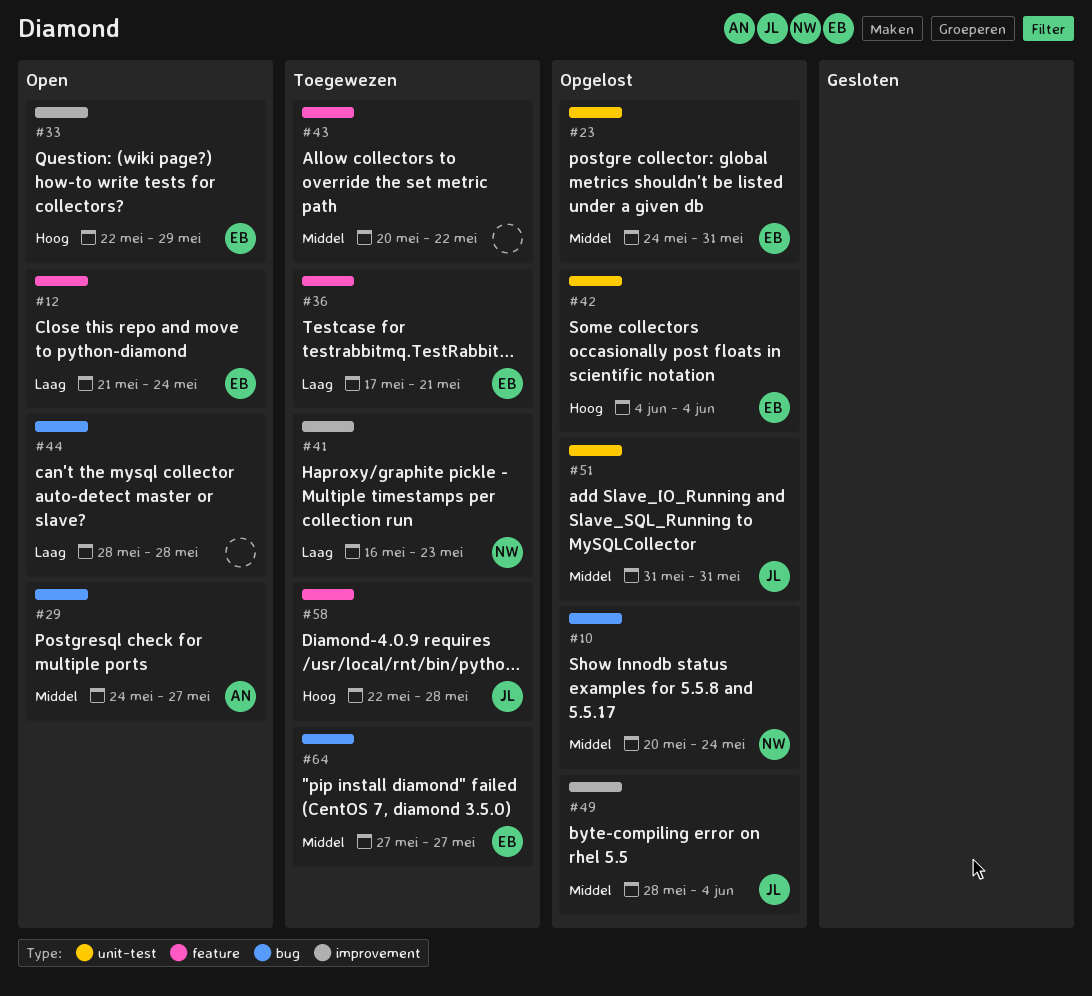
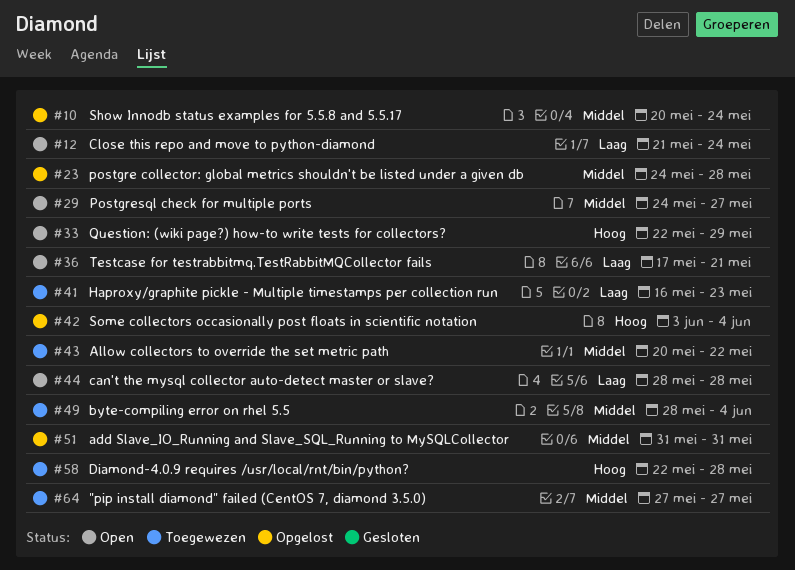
#23, due: May 31 -> May 28
#36, status: Toegewezen -> Open
#42, start: Jun 4 -> Jun 3
#49, status: Opgelost -> Toegewezen

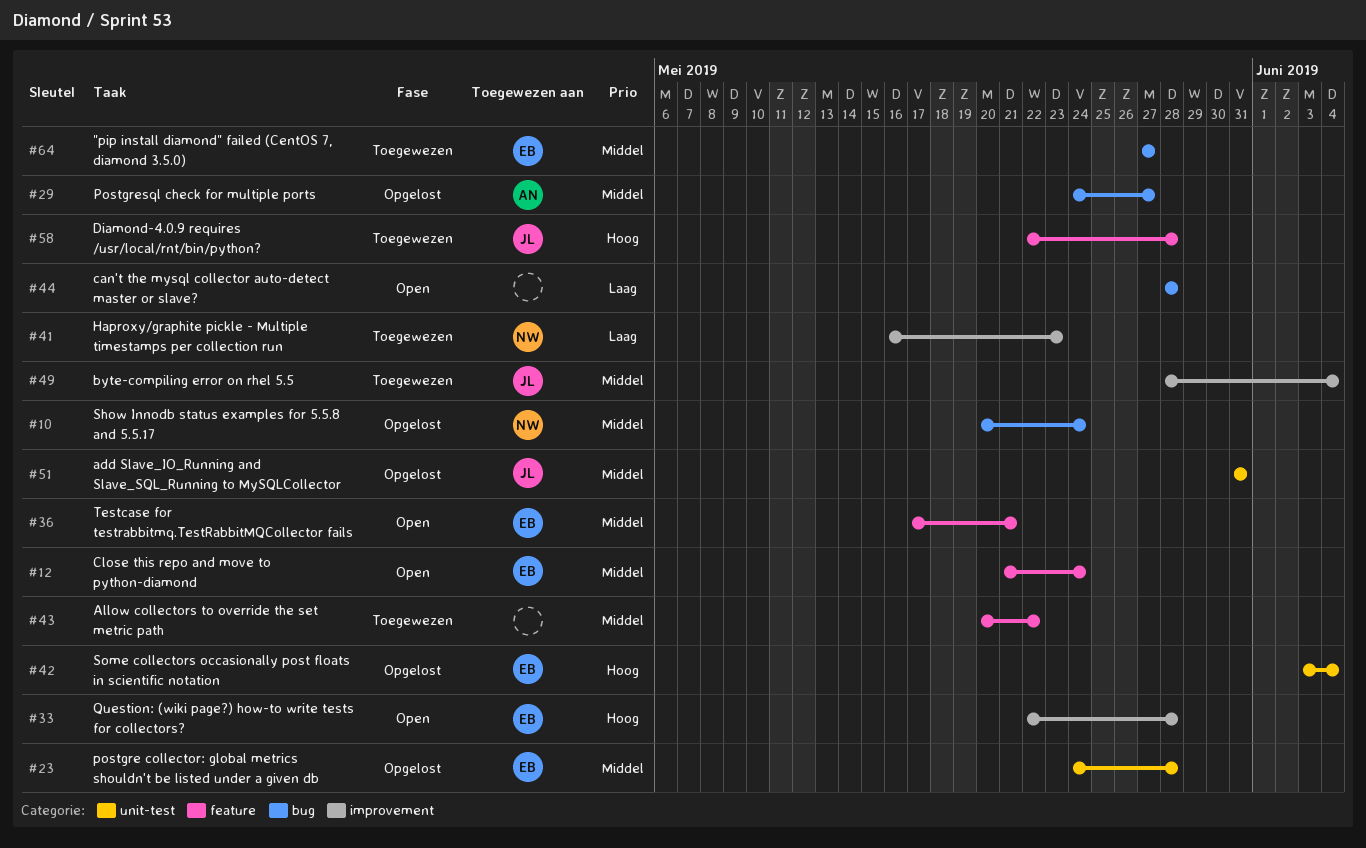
#12, priority: Laag -> Middel
#29, status: Open -> Opgelost
#33, due: May 29 -> May 28
#36, priority: Laag -> Middel

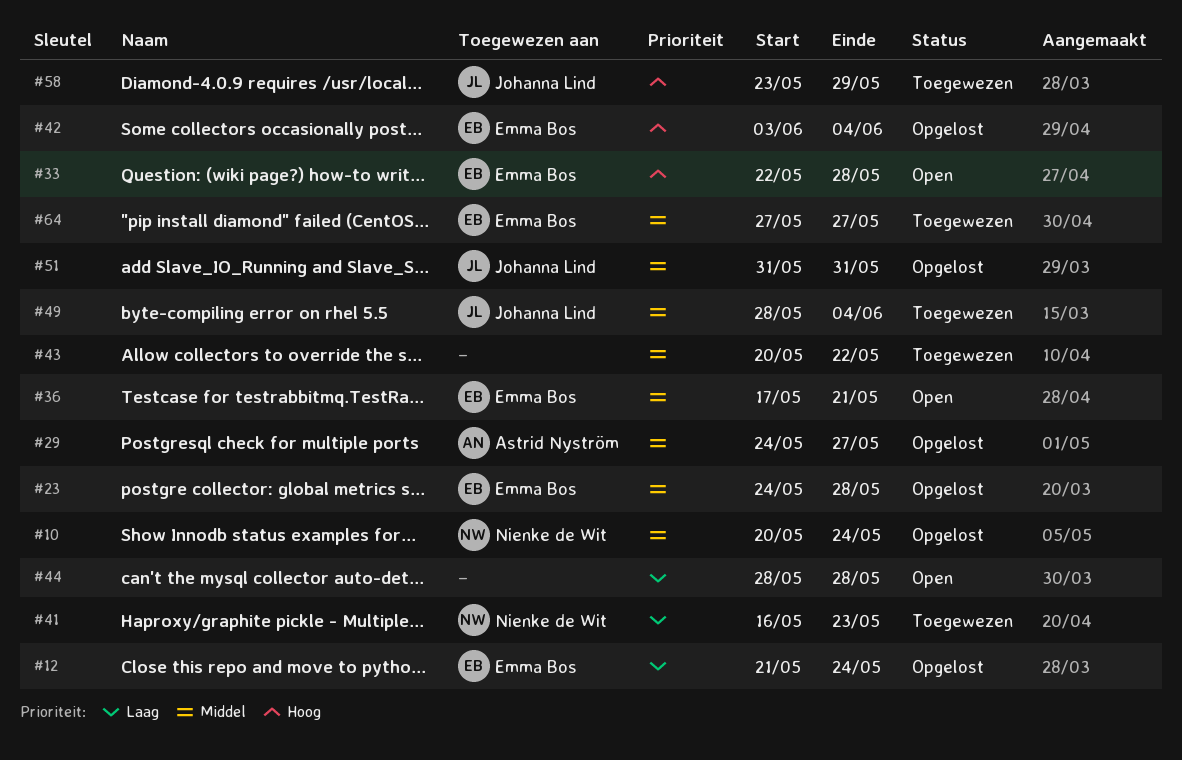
#12, status: Open -> Opgelost
#12, priority: Middel -> Laag
#58, start: May 22 -> May 23
#58, due: May 28 -> May 29

